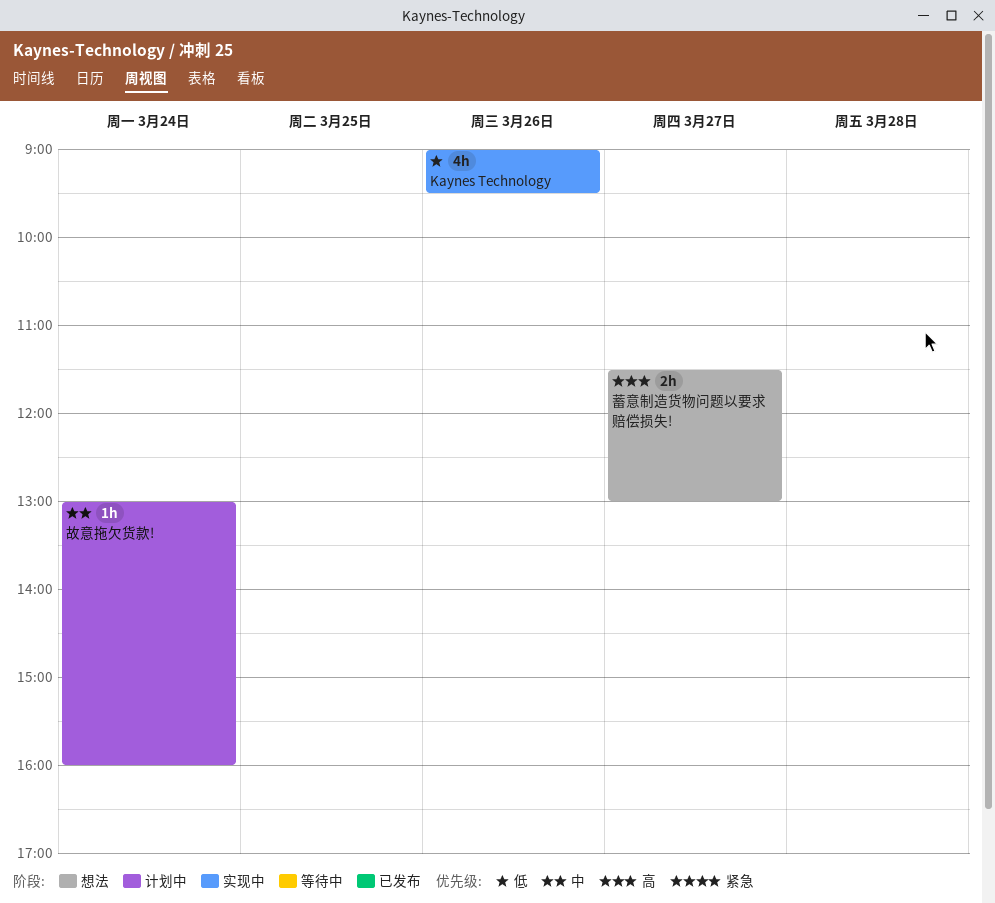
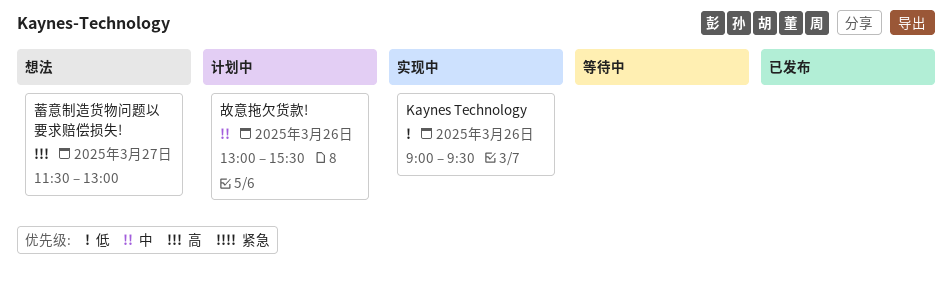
故意拖欠货款!, day: Mar 24 -> Mar 26
故意拖欠货款!, ends: 16:00 -> 15:30

